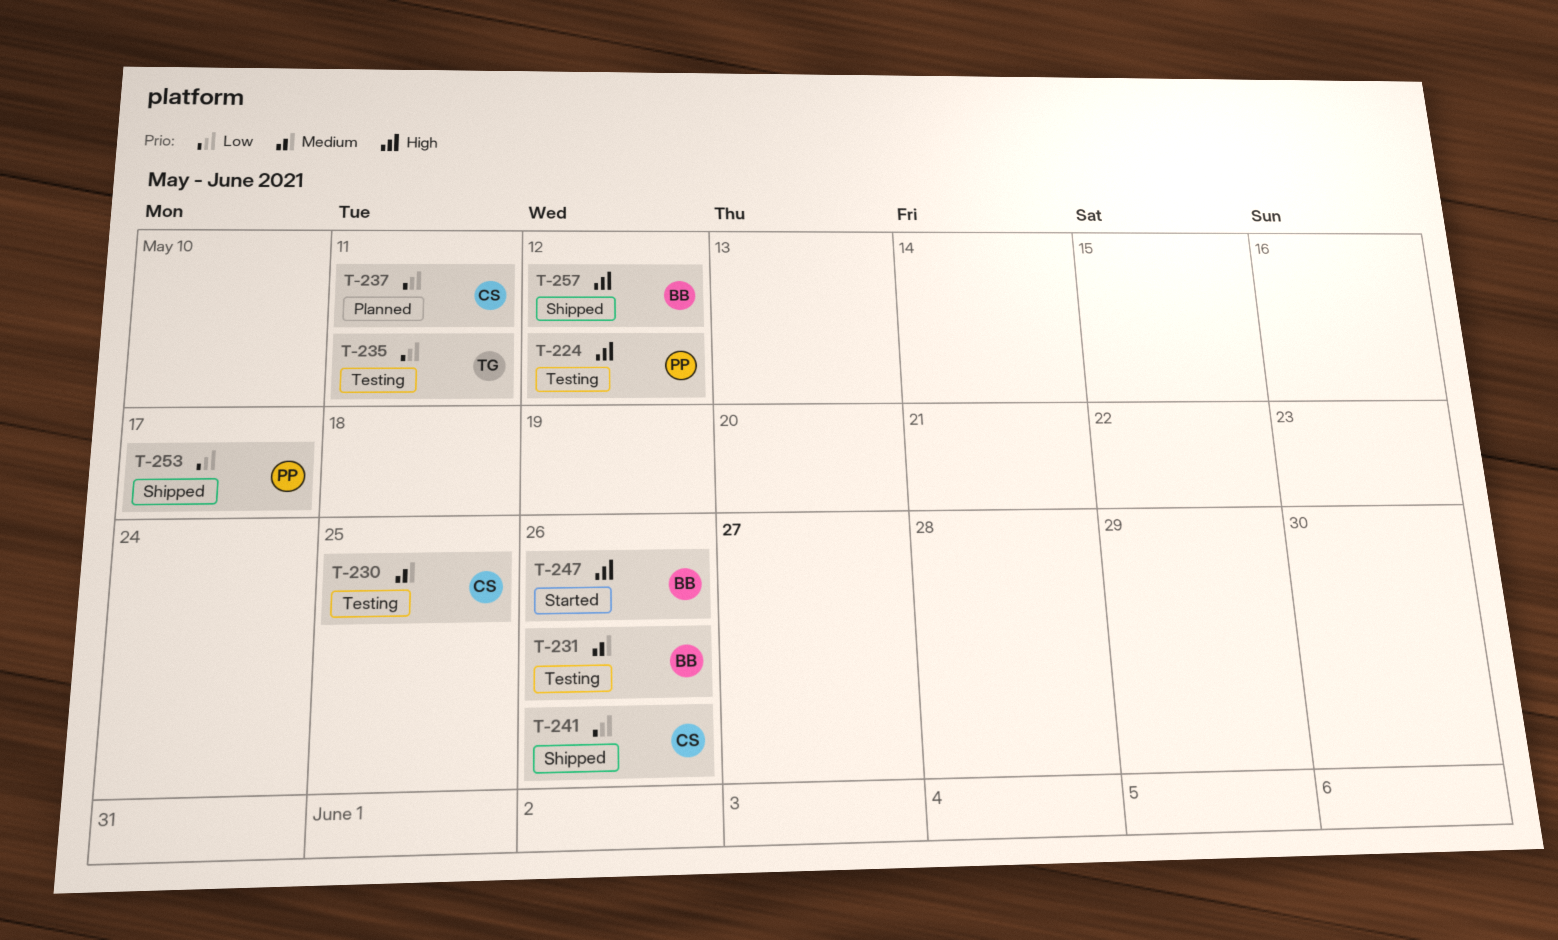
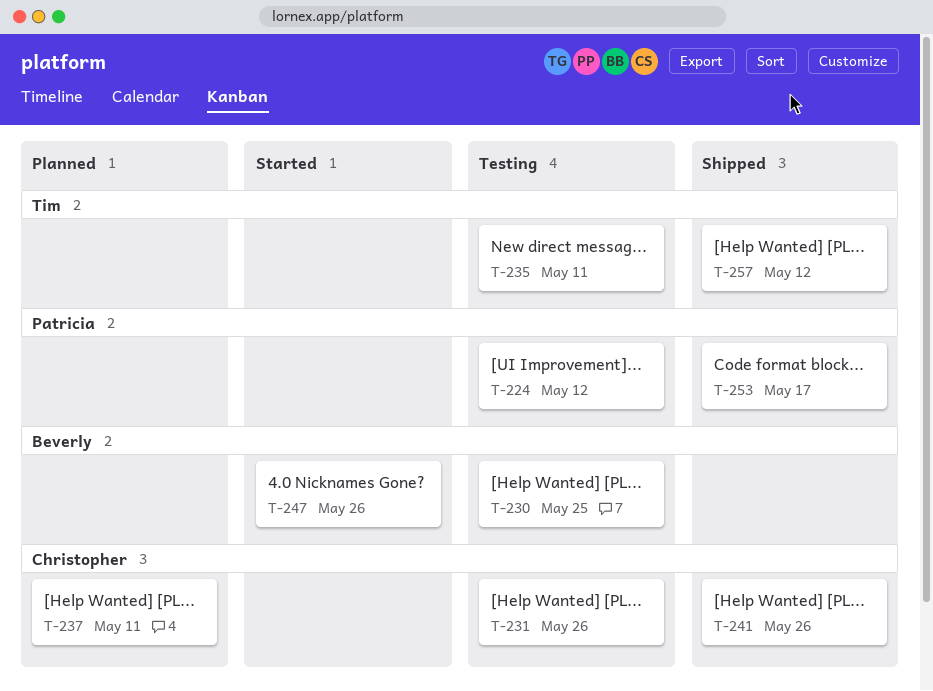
T-230, owner: Christopher -> Beverly
T-231, owner: Beverly -> Christopher
T-257, owner: Beverly -> Tim

